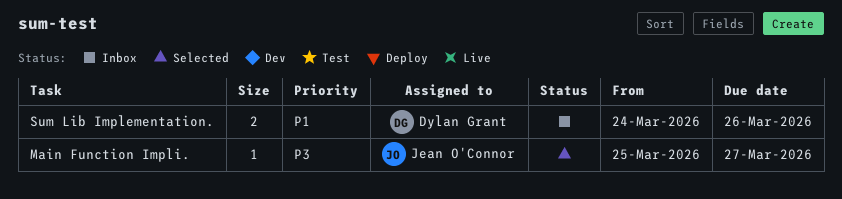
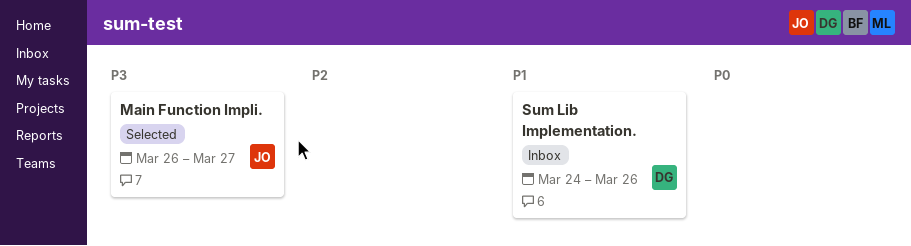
Main Function Impli., start: Mar 25 -> Mar 26

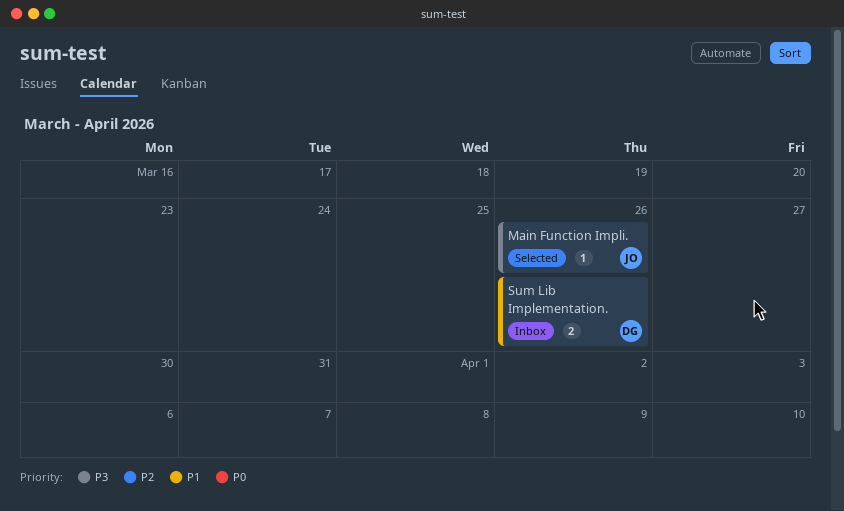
Main Function Impli., due: Mar 27 -> Mar 26

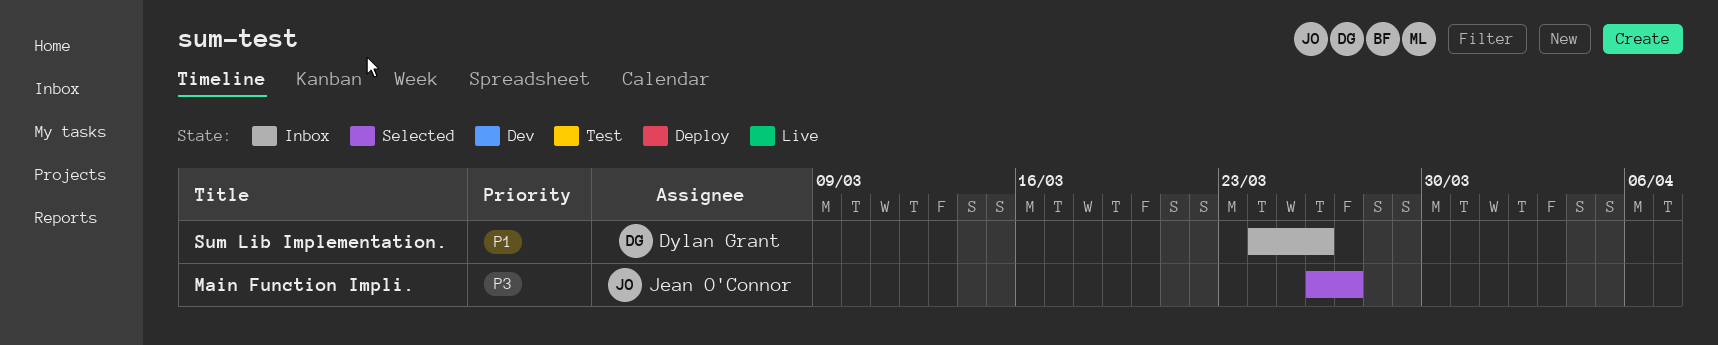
Main Function Impli., due: Mar 26 -> Mar 27

